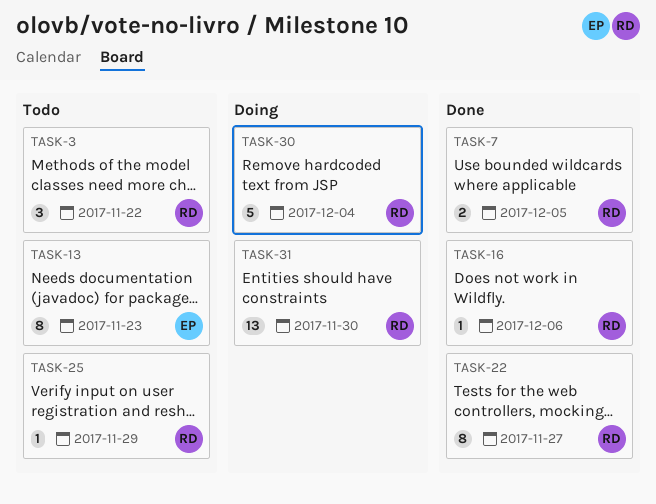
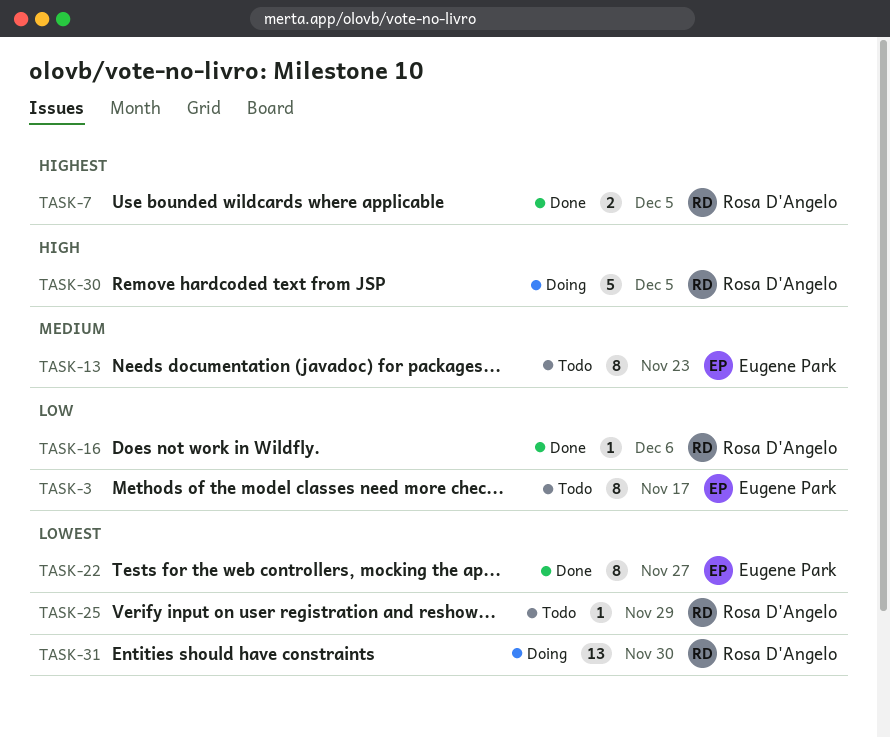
TASK-3, owner: Rosa D'Angelo -> Eugene Park
TASK-3, estimate: 3 -> 8
TASK-3, due: Nov 22 -> Nov 17
TASK-22, owner: Rosa D'Angelo -> Eugene Park
TASK-30, due: Dec 4 -> Dec 5

